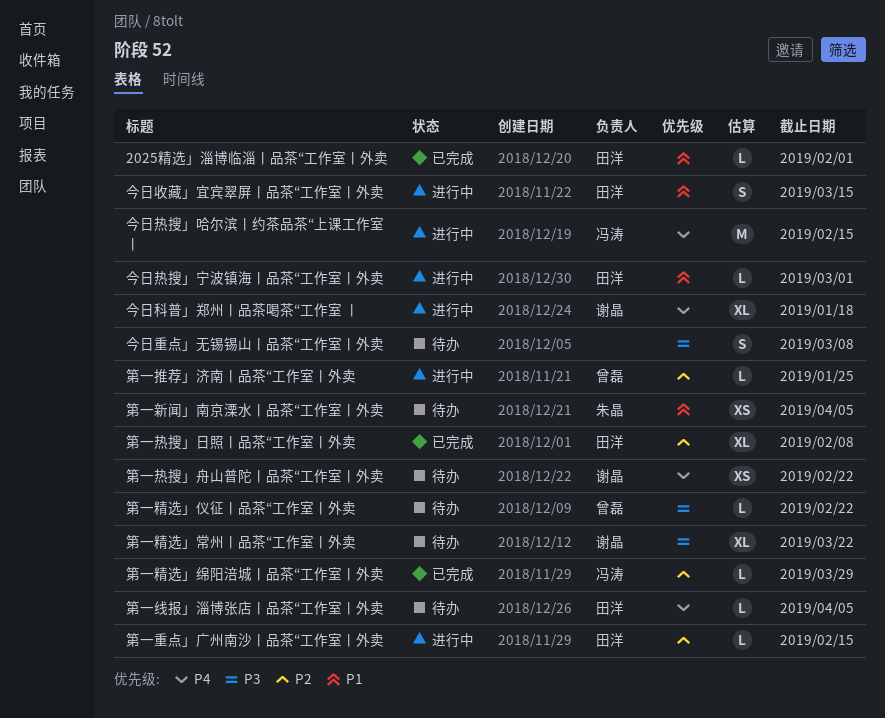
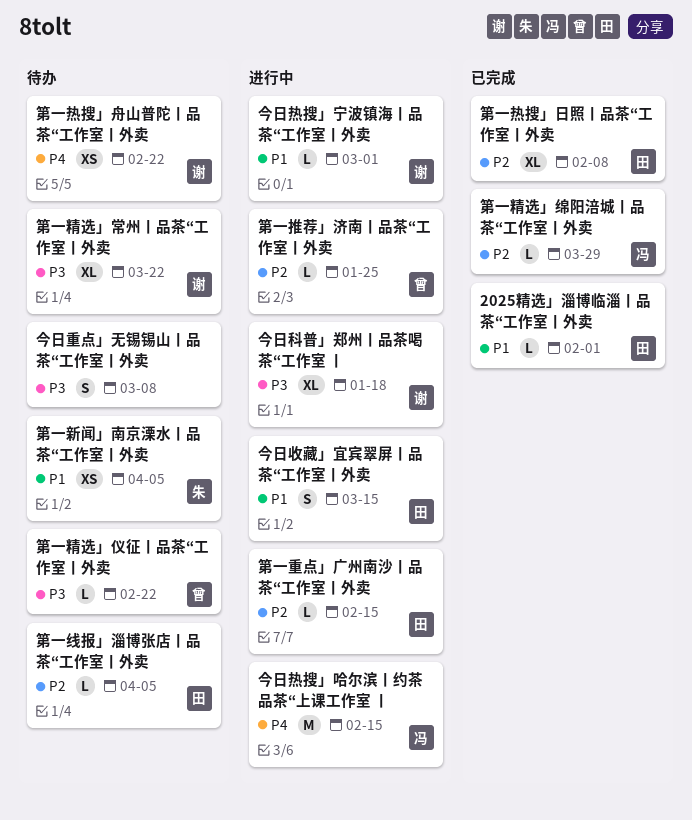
今日热搜」宁波镇海丨品茶“工作室丨外卖, owner: 田洋 -> 谢晶
今日科普」郑州丨品茶喝茶“工作室 丨, priority: P4 -> P3
第一线报」淄博张店丨品茶“工作室丨外卖, priority: P4 -> P2

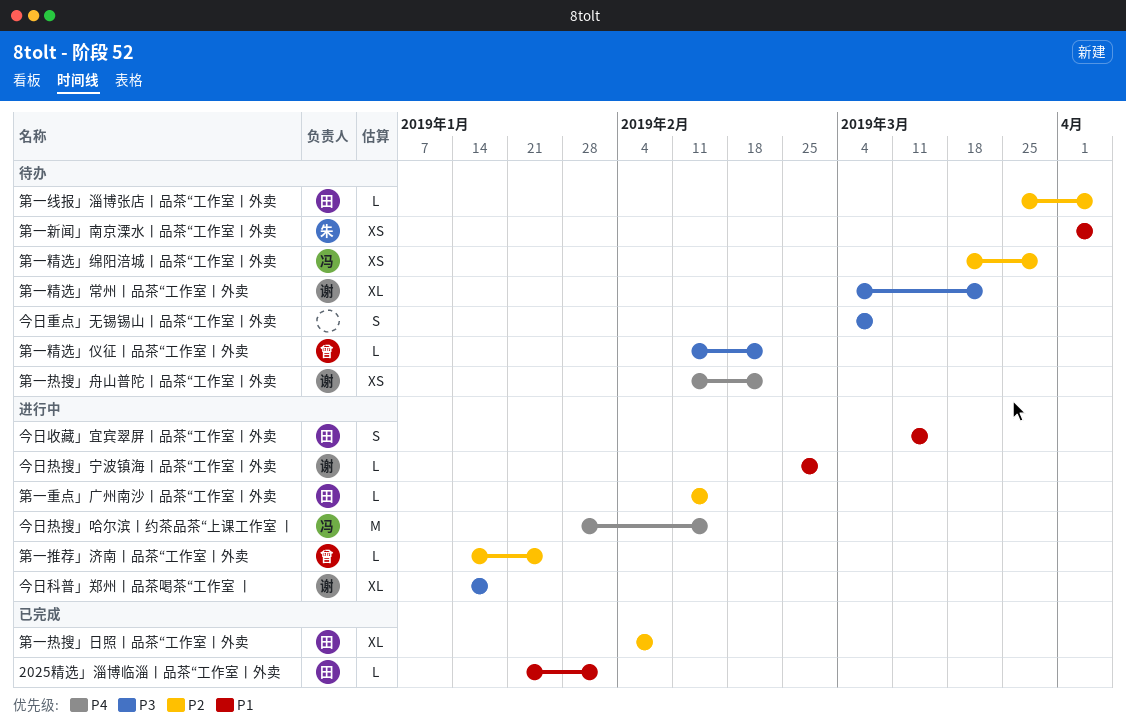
第一精选」绵阳涪城丨品茶“工作室丨外卖, status: 已完成 -> 待办
第一精选」绵阳涪城丨品茶“工作室丨外卖, estimate: L -> XS

